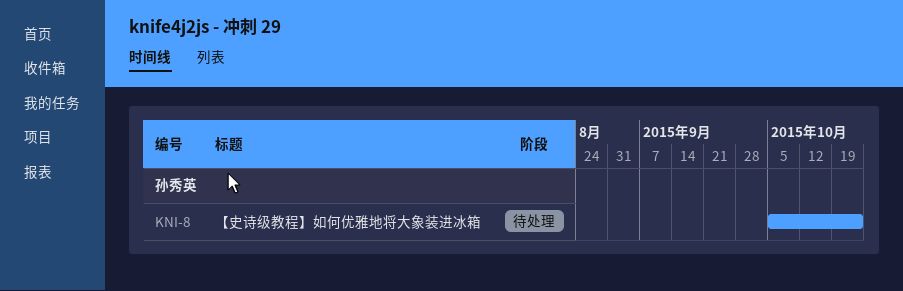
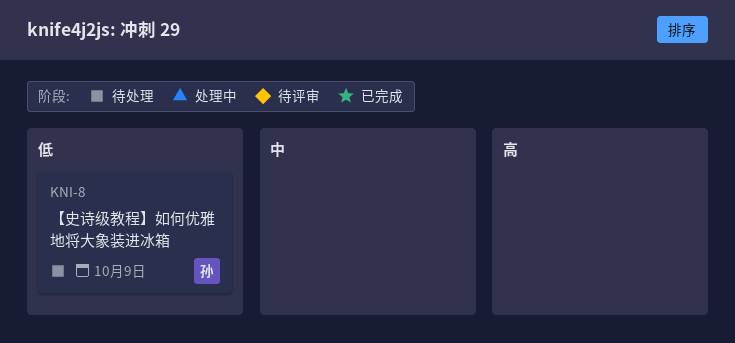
KNI-8, due: Oct 23 -> Oct 9

